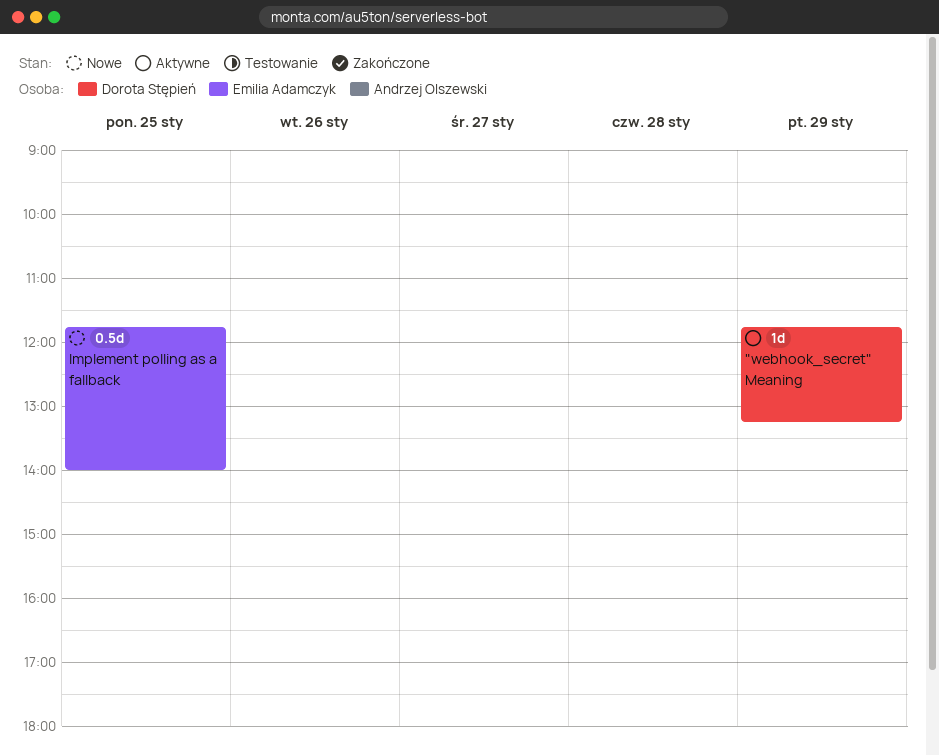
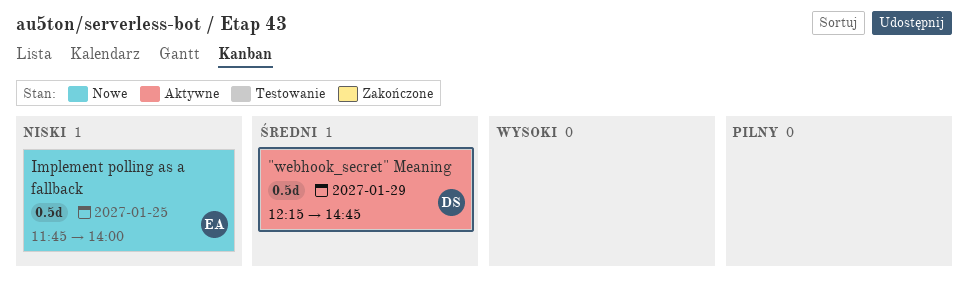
"webhook_secret" Meaning, estimate: 1d -> 0.5d
"webhook_secret" Meaning, begins: 11:45 -> 12:15
"webhook_secret" Meaning, ends: 13:15 -> 14:45

